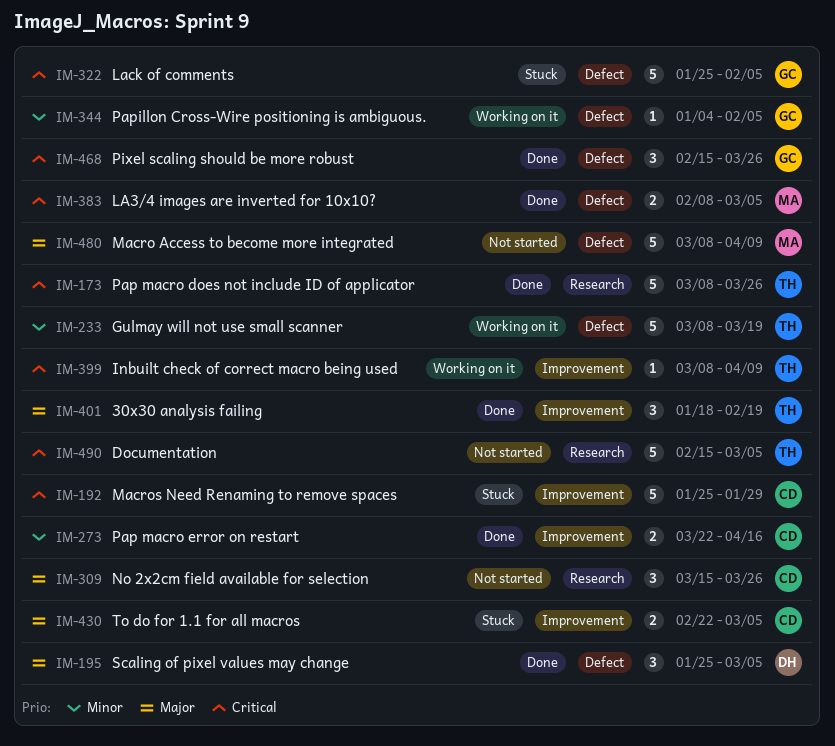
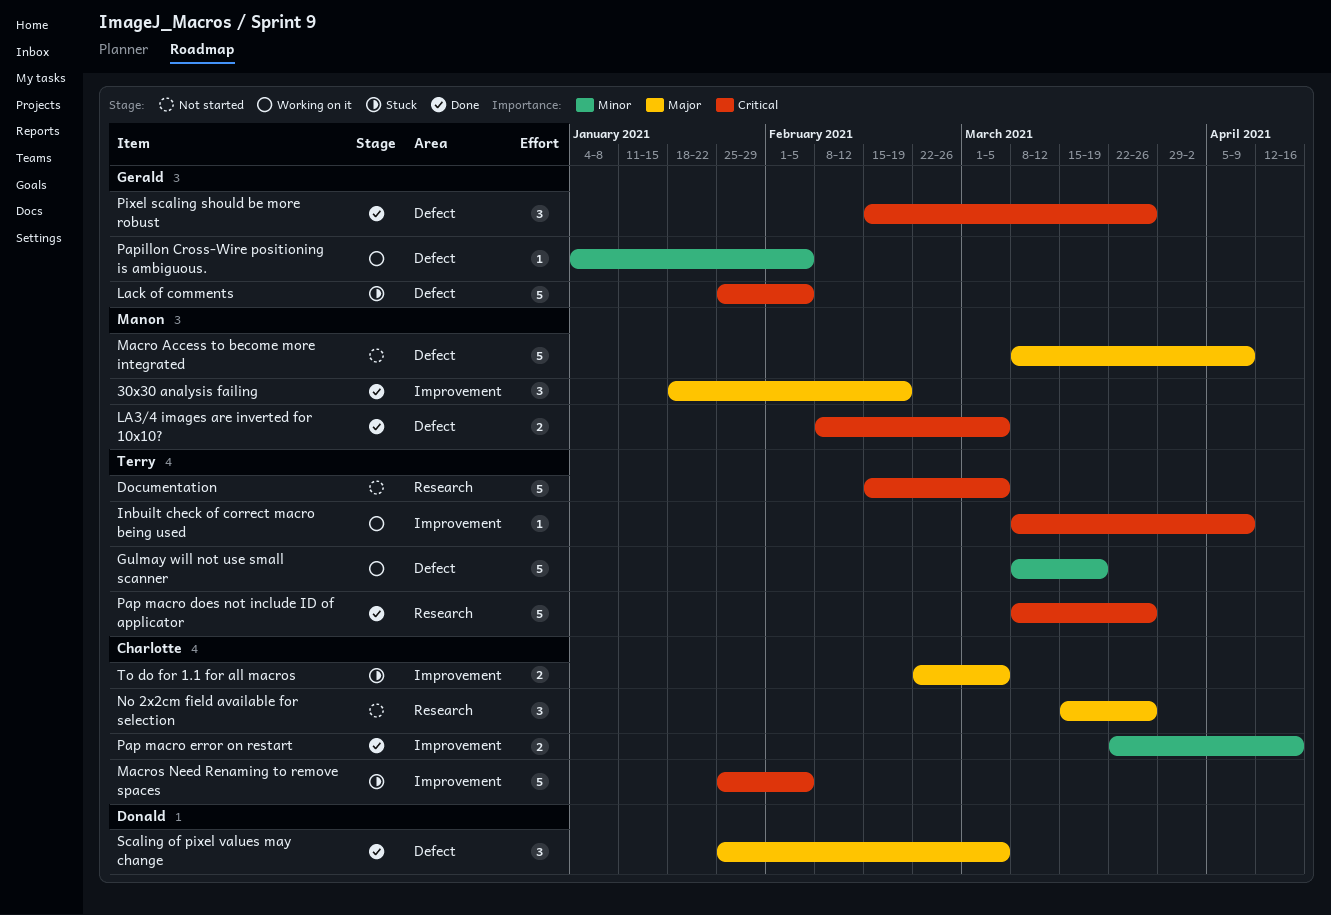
30x30 analysis failing, owner: Terry -> Manon
Macros Need Renaming to remove spaces, due: Jan 29 -> Feb 5

